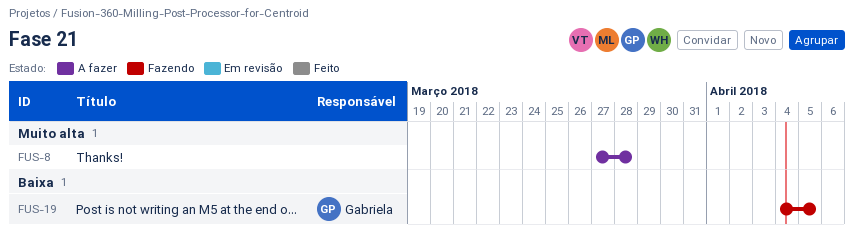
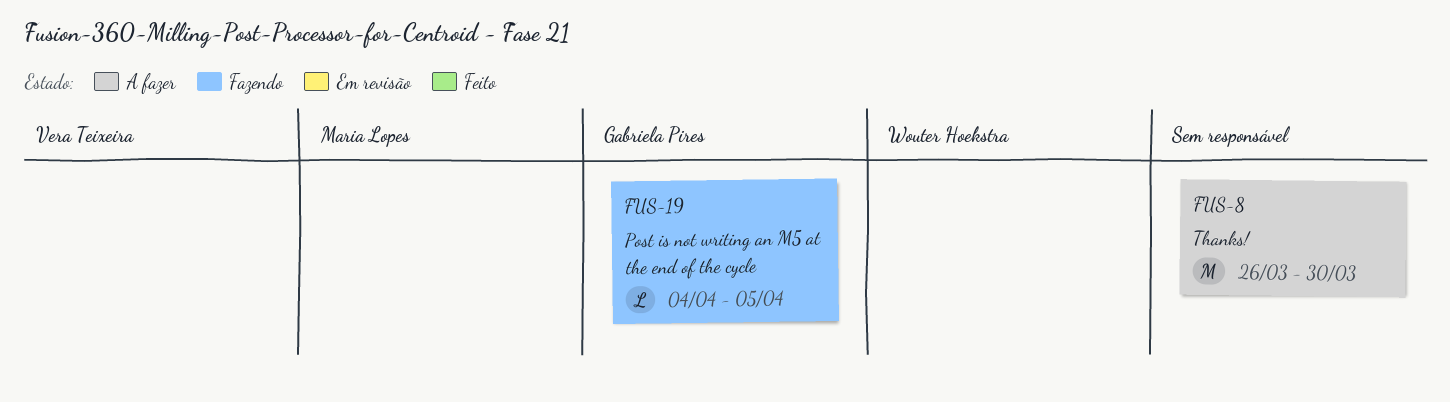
FUS-8, start: Mar 27 -> Mar 26
FUS-8, due: Mar 28 -> Mar 30

